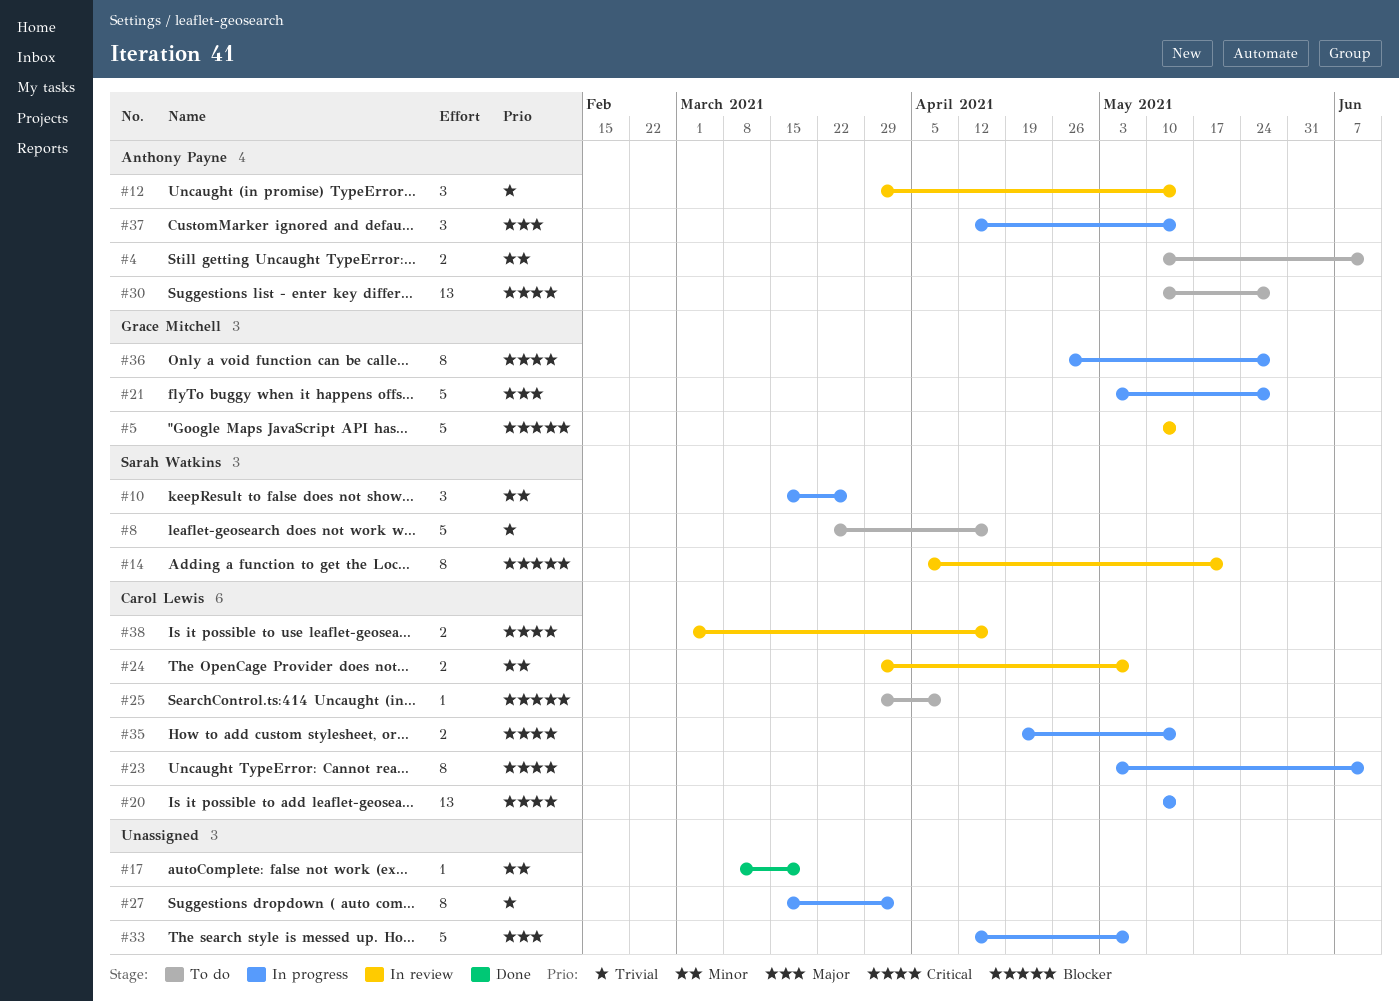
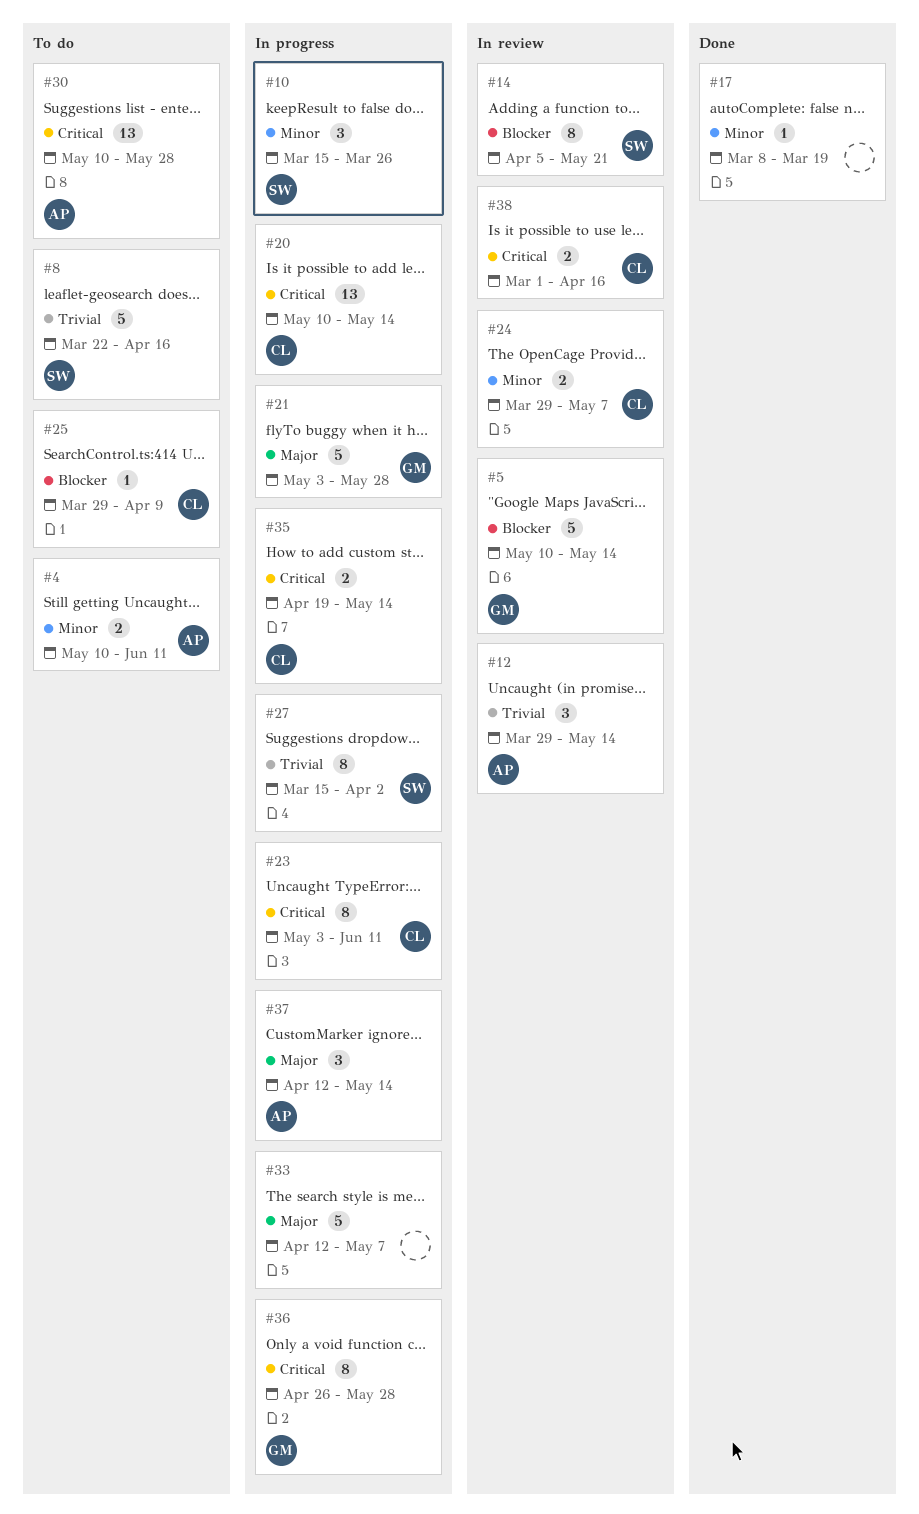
#27, owner: none -> Sarah Watkins

